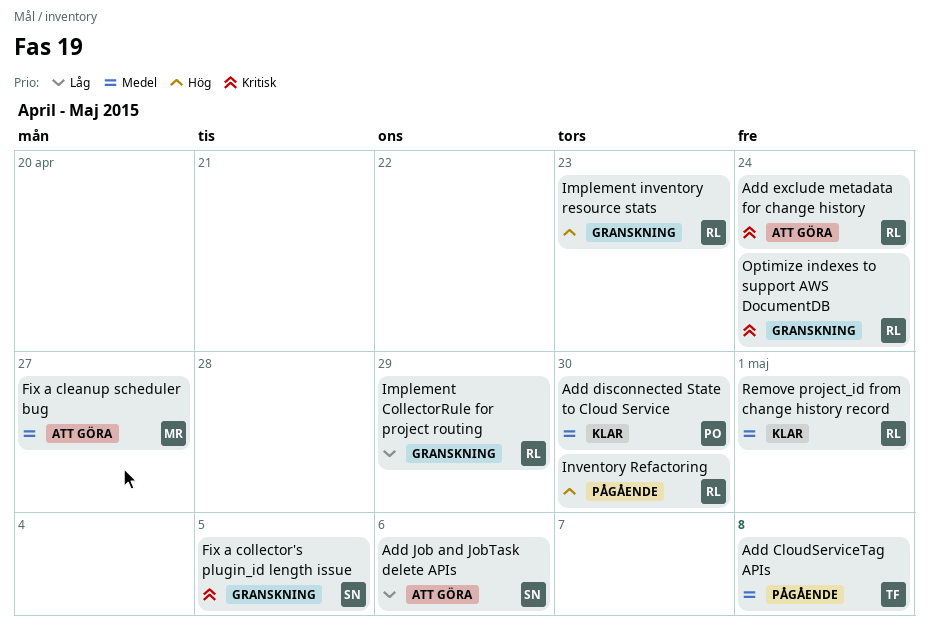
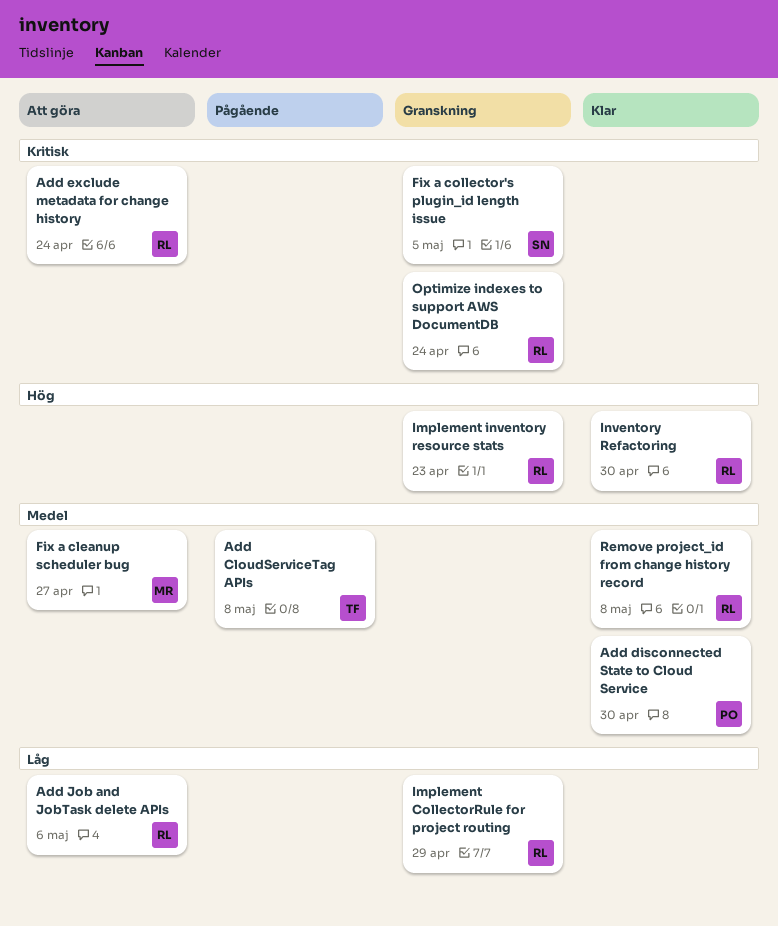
Add Job and JobTask delete APIs, owner: SN -> RL
Inventory Refactoring, status: Pågående -> Klar
Remove project_id from change history record, due: May 1 -> May 8

